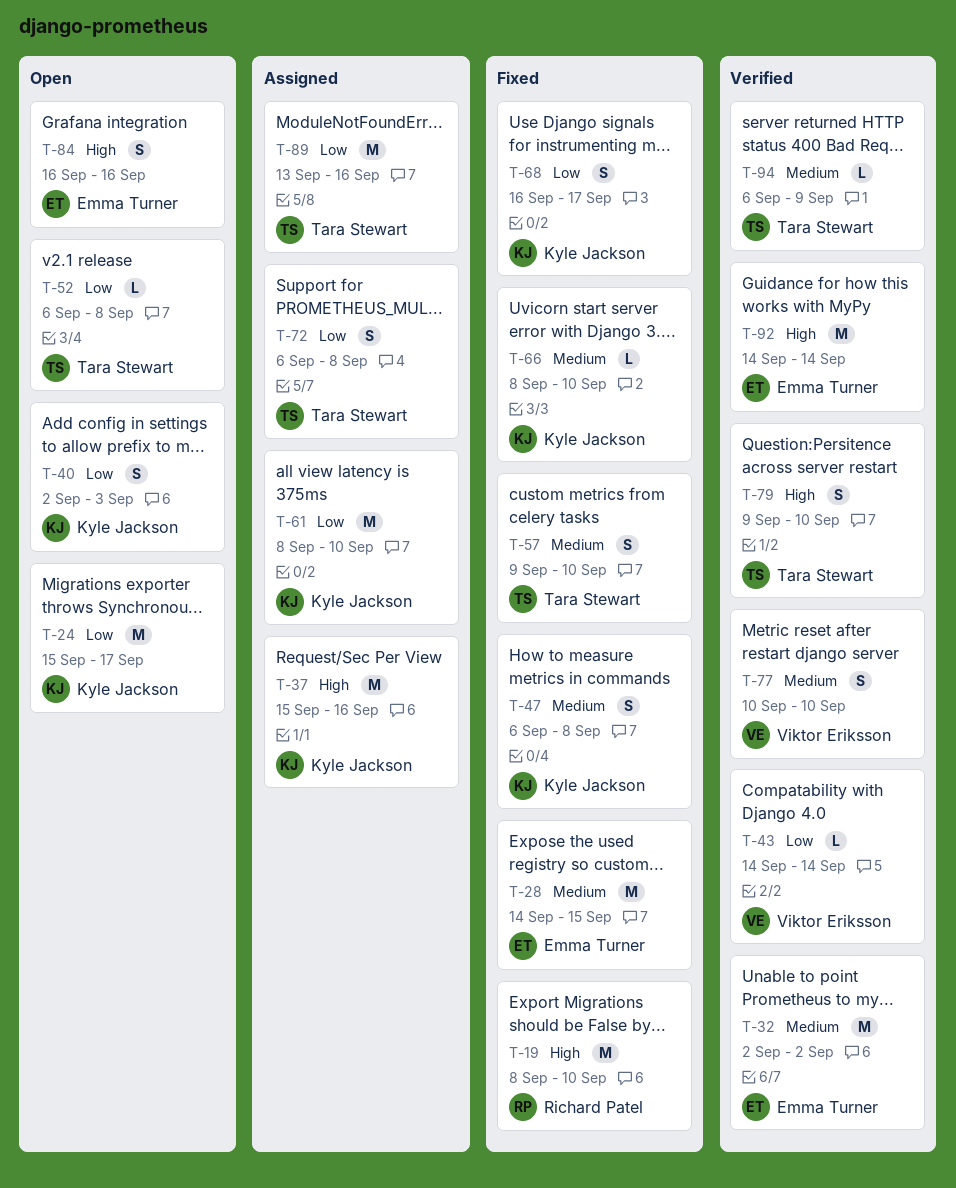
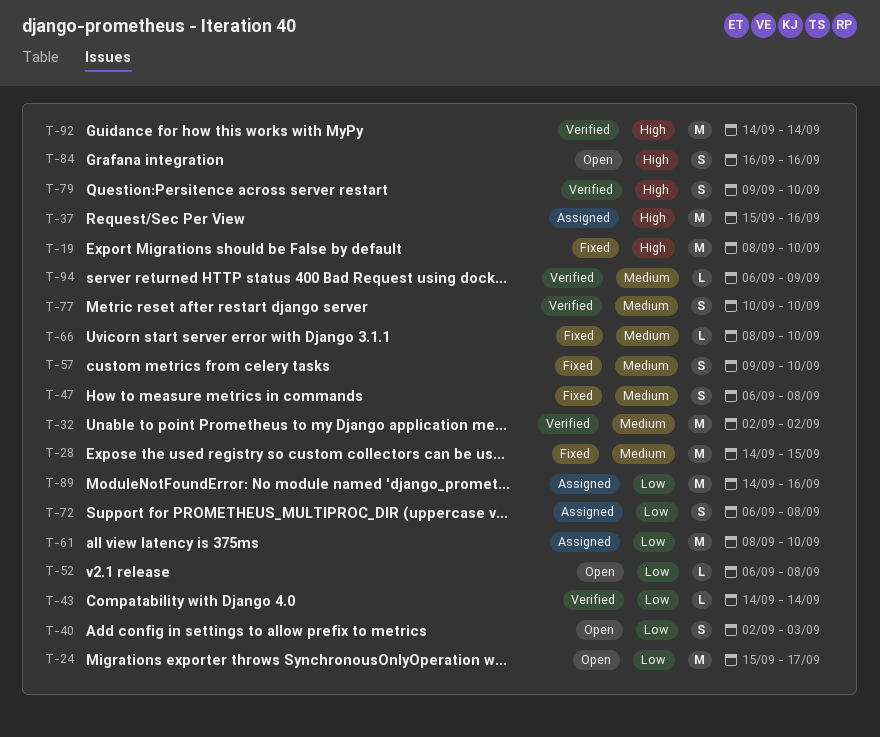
T-68: present -> none
T-89, start: Sep 13 -> Sep 14

